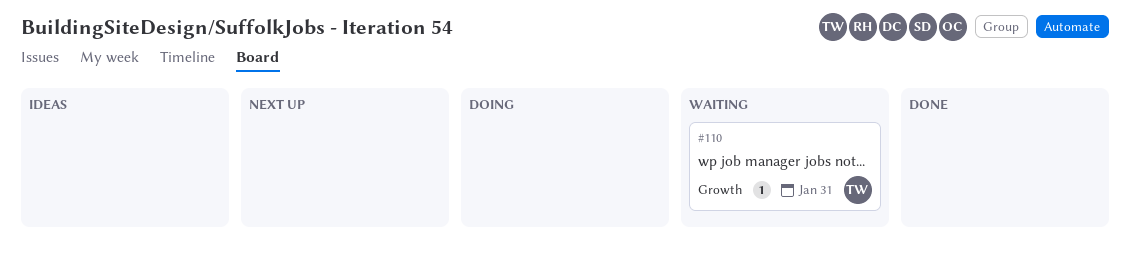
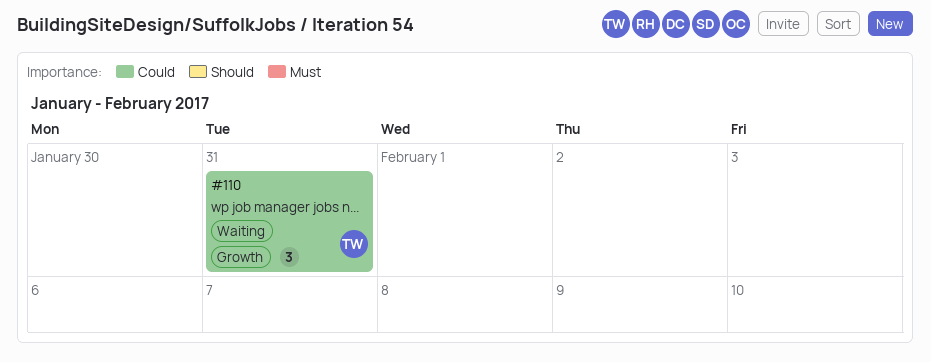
#110, estimate: 1 -> 3

